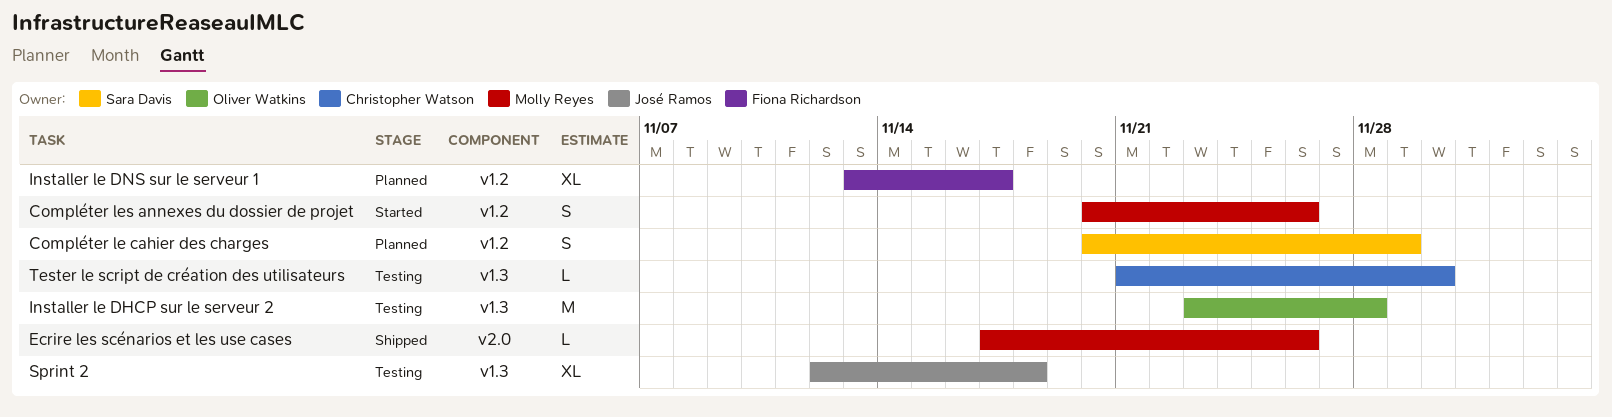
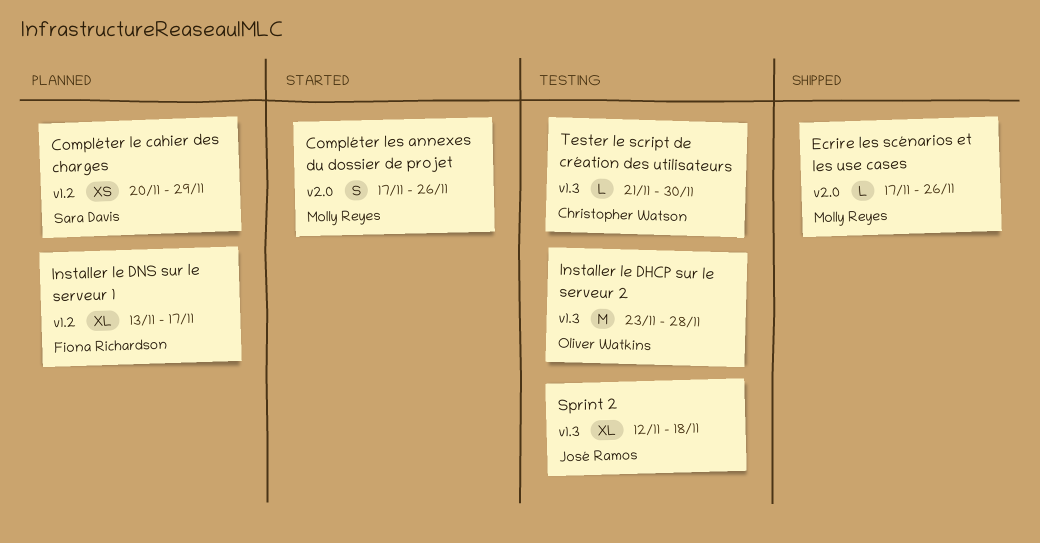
Compléter le cahier des charges, estimate: S -> XS
Compléter les annexes du dossier de projet, label: v1.2 -> v2.0
Compléter les annexes du dossier de projet, start: Nov 20 -> Nov 17

